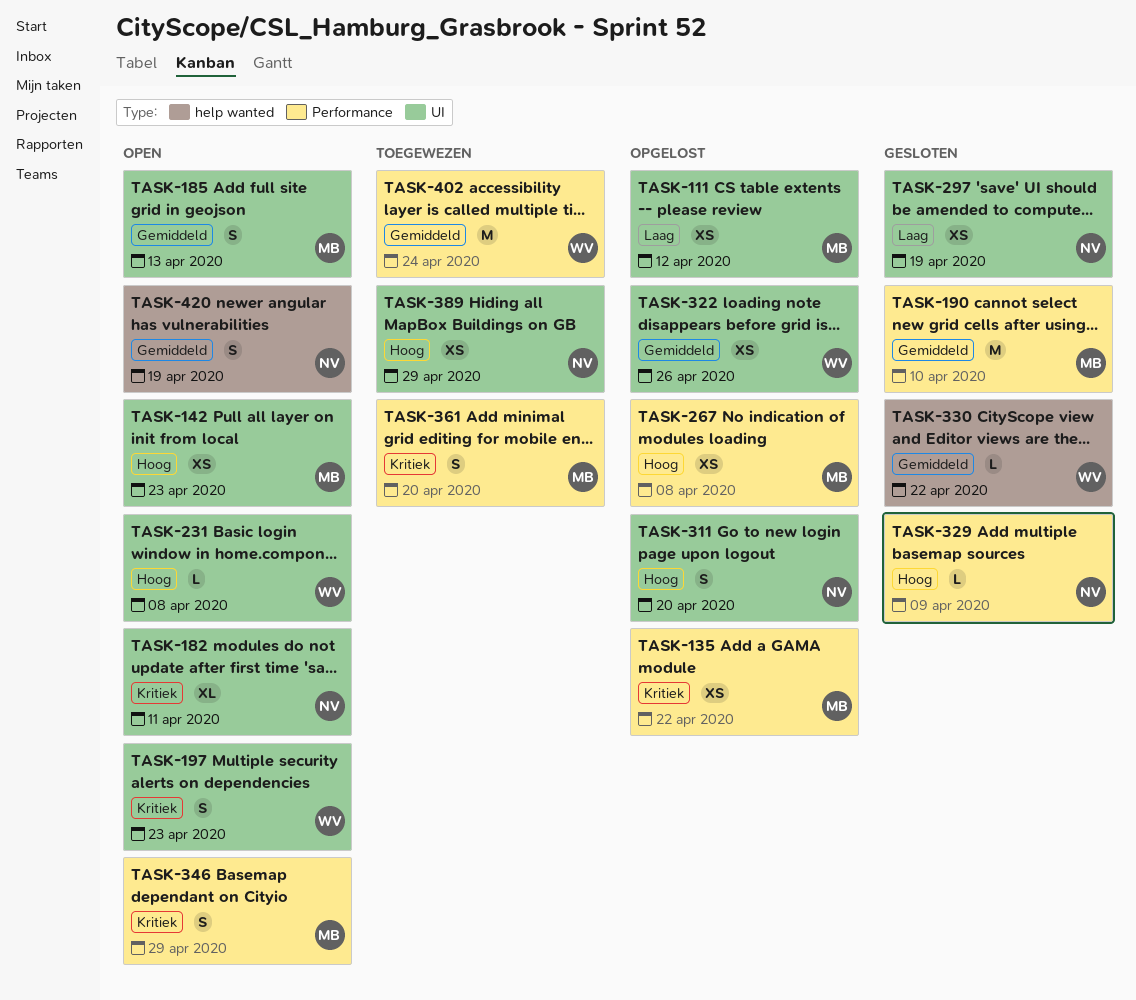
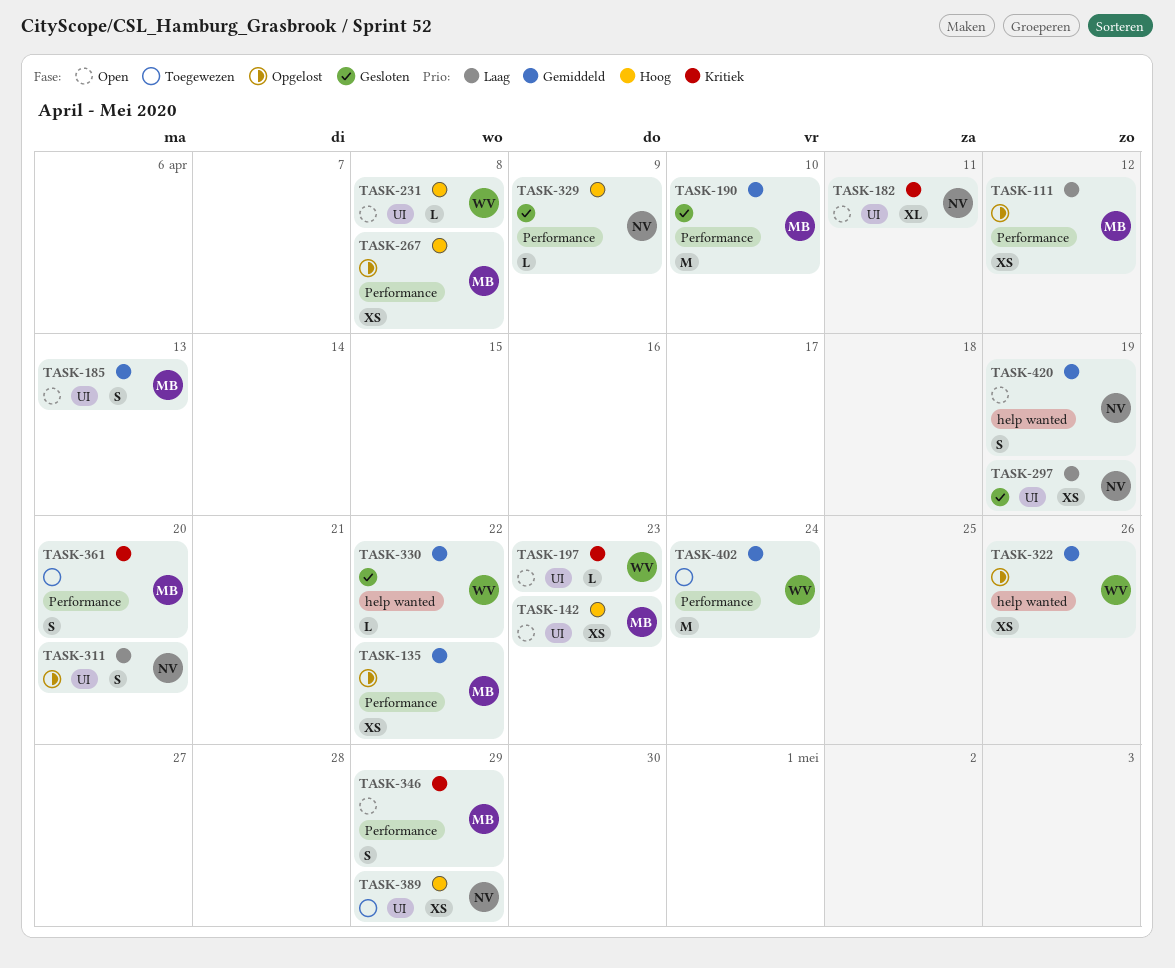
TASK-111, label: UI -> Performance
TASK-135, priority: Kritiek -> Gemiddeld
TASK-197, estimate: S -> L
TASK-311, priority: Hoog -> Laag
TASK-322, label: UI -> help wanted

